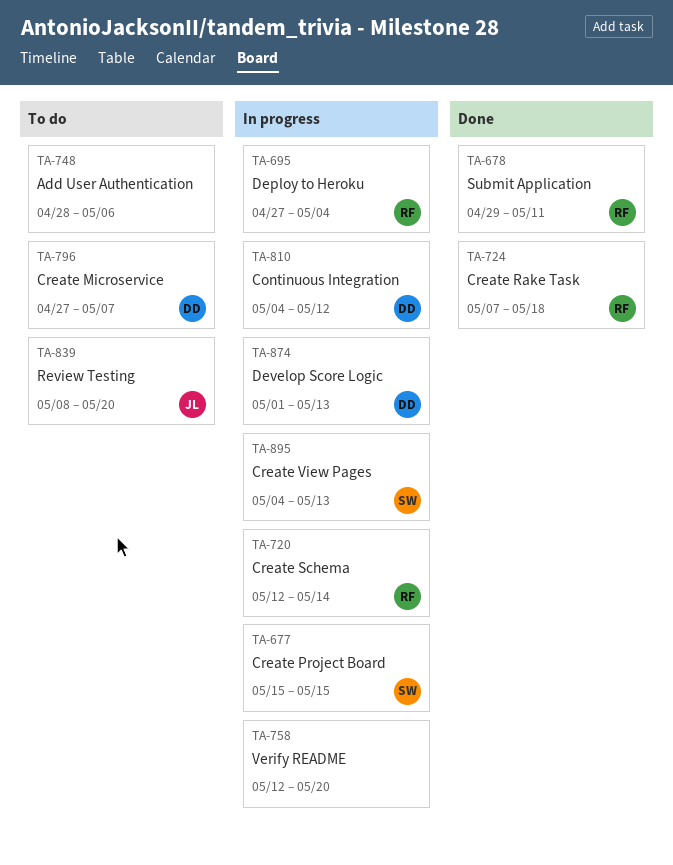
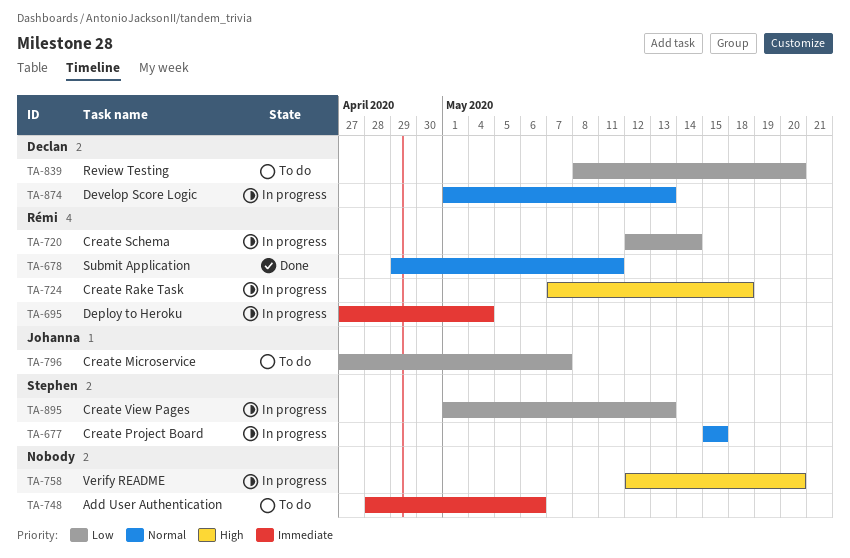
TA-724, status: Done -> In progress
TA-796, owner: Declan -> Johanna
TA-810: present -> none
TA-839, owner: Johanna -> Declan
TA-895, start: May 4 -> May 1

